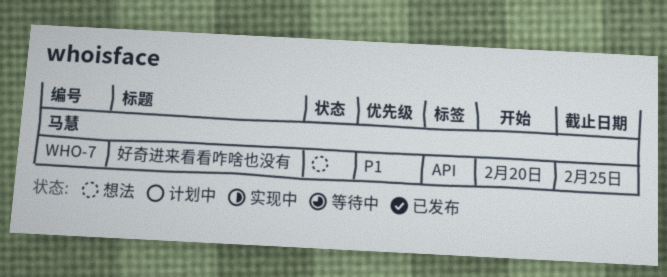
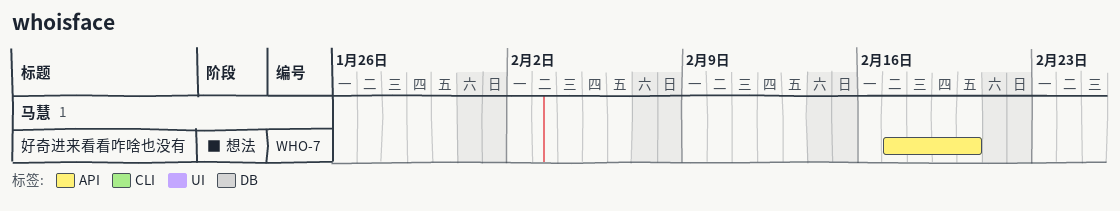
WHO-7, start: Feb 20 -> Feb 17
WHO-7, due: Feb 25 -> Feb 20

